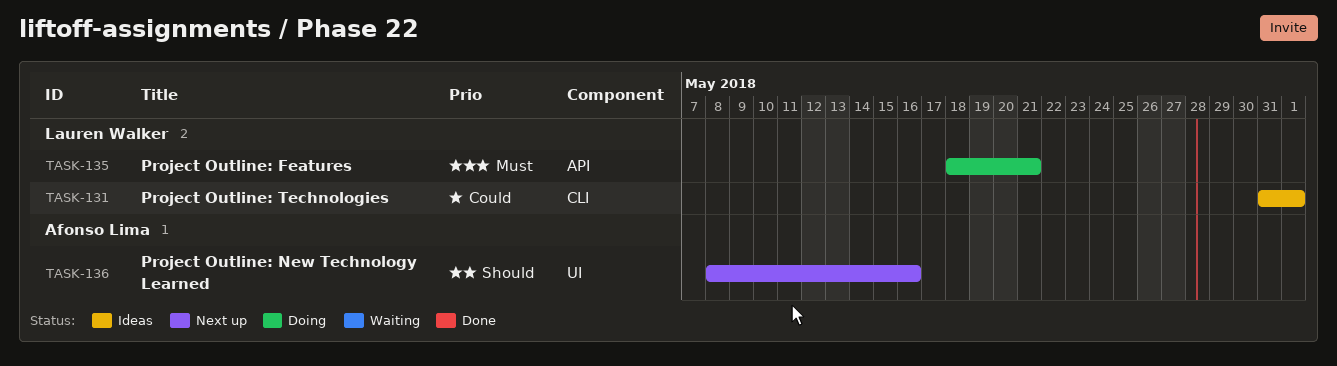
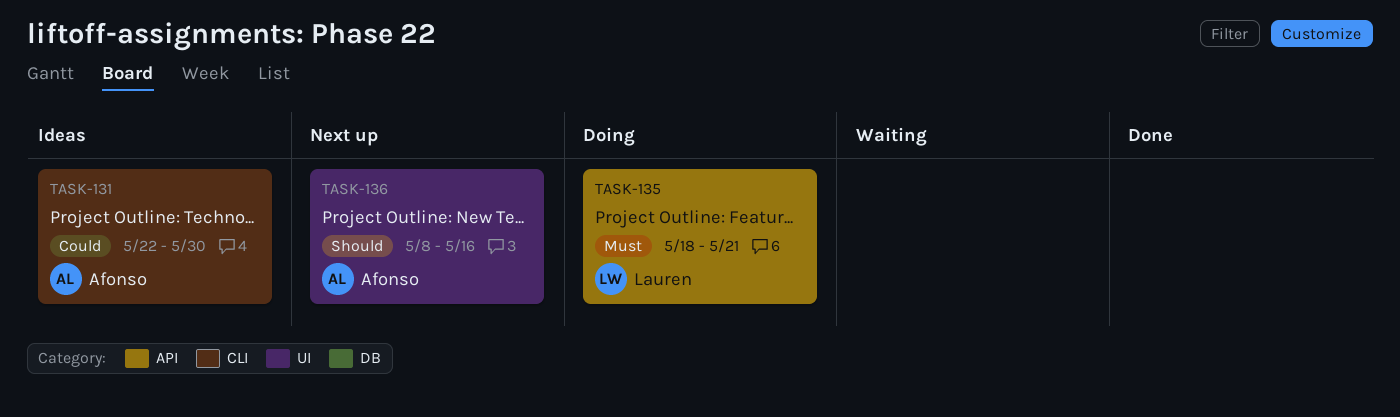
TASK-131, owner: Lauren Walker -> Afonso Lima
TASK-131, start: May 31 -> May 22
TASK-131, due: Jun 1 -> May 30

